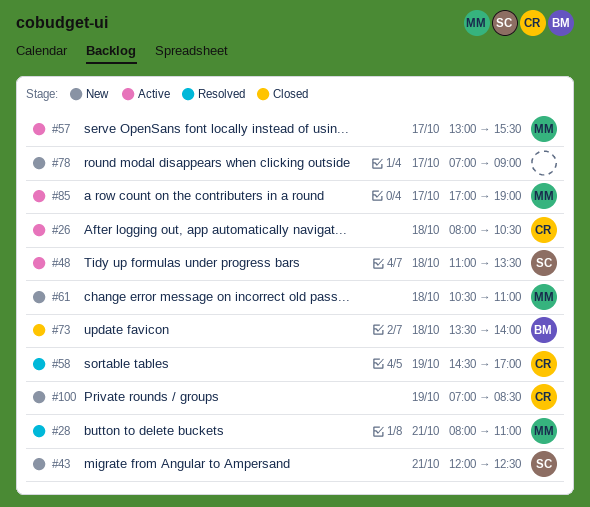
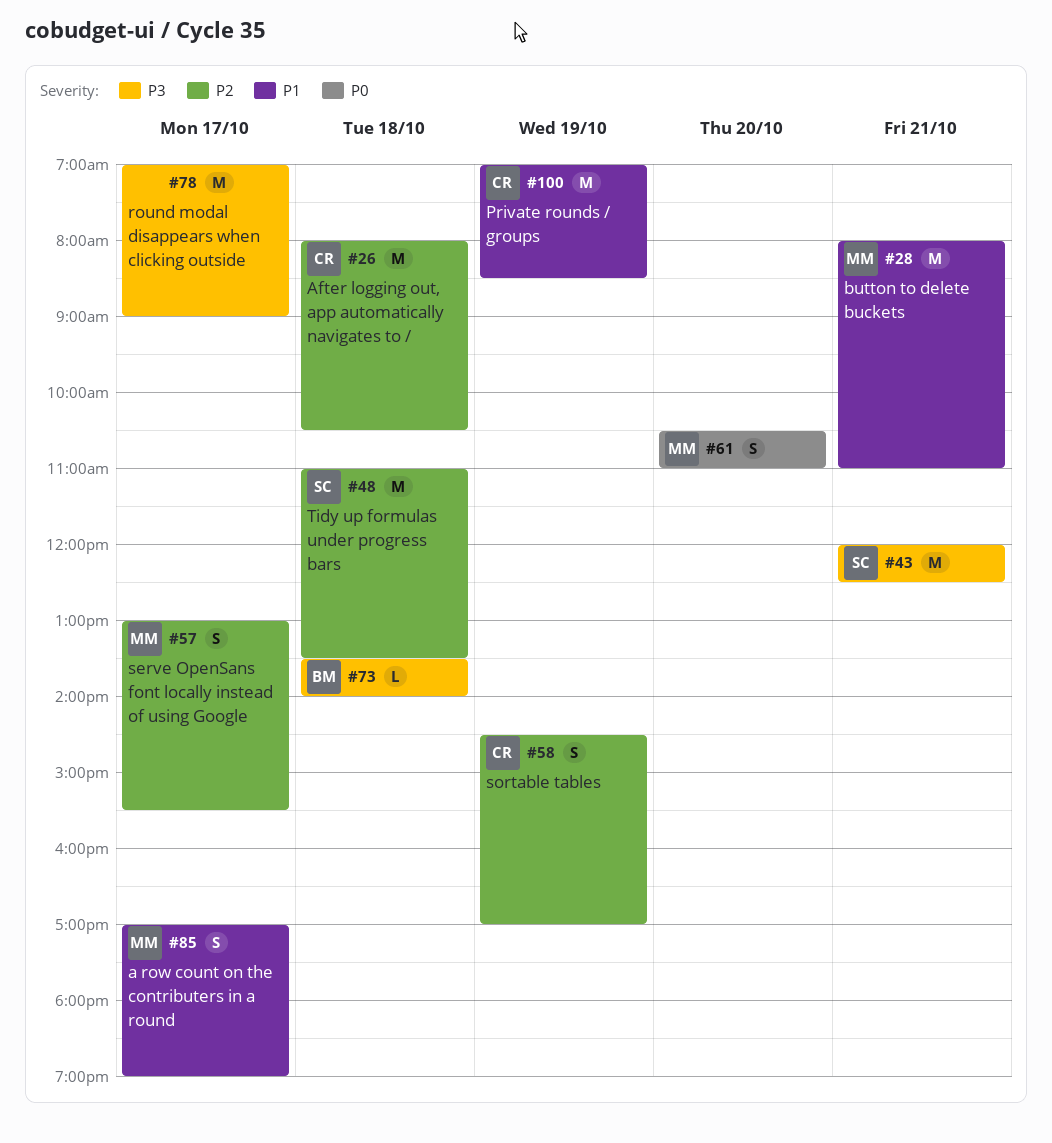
#61, day: Oct 18 -> Oct 20

